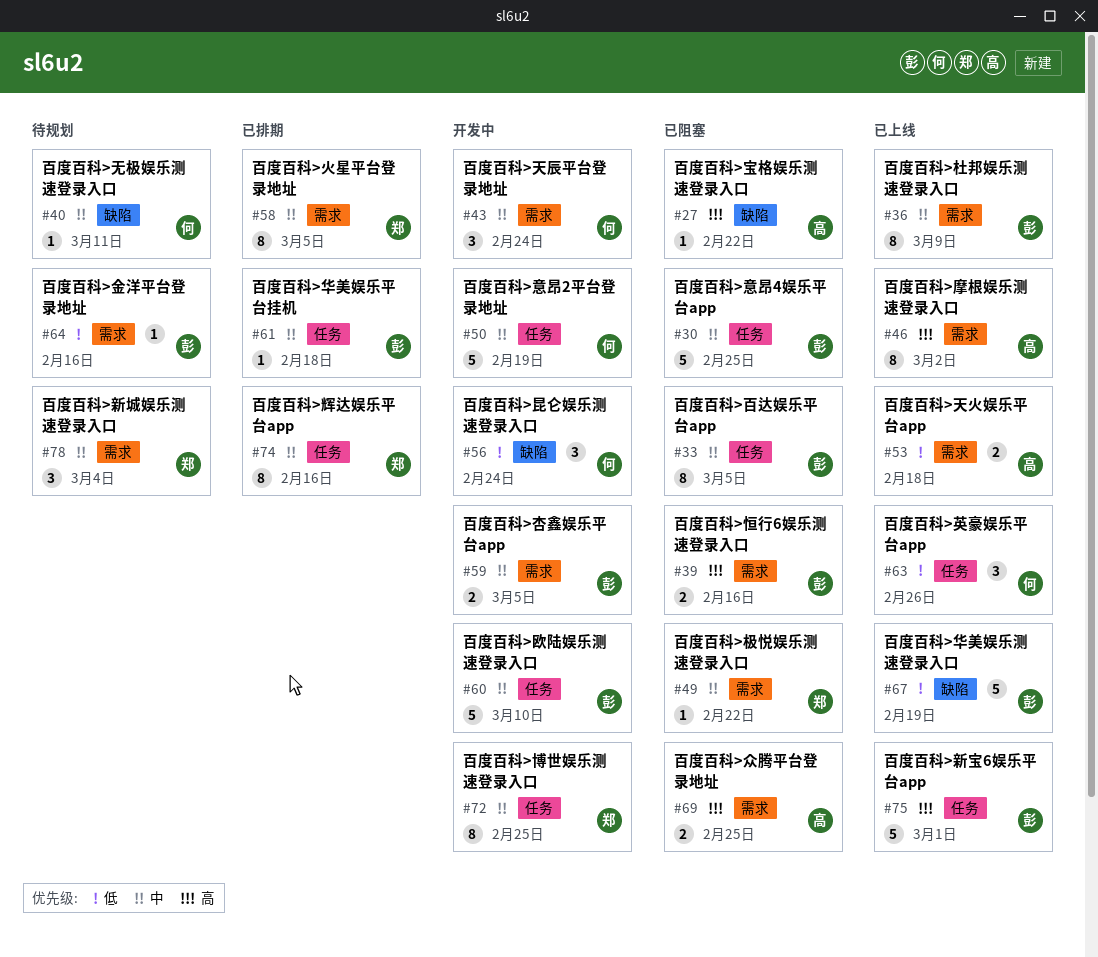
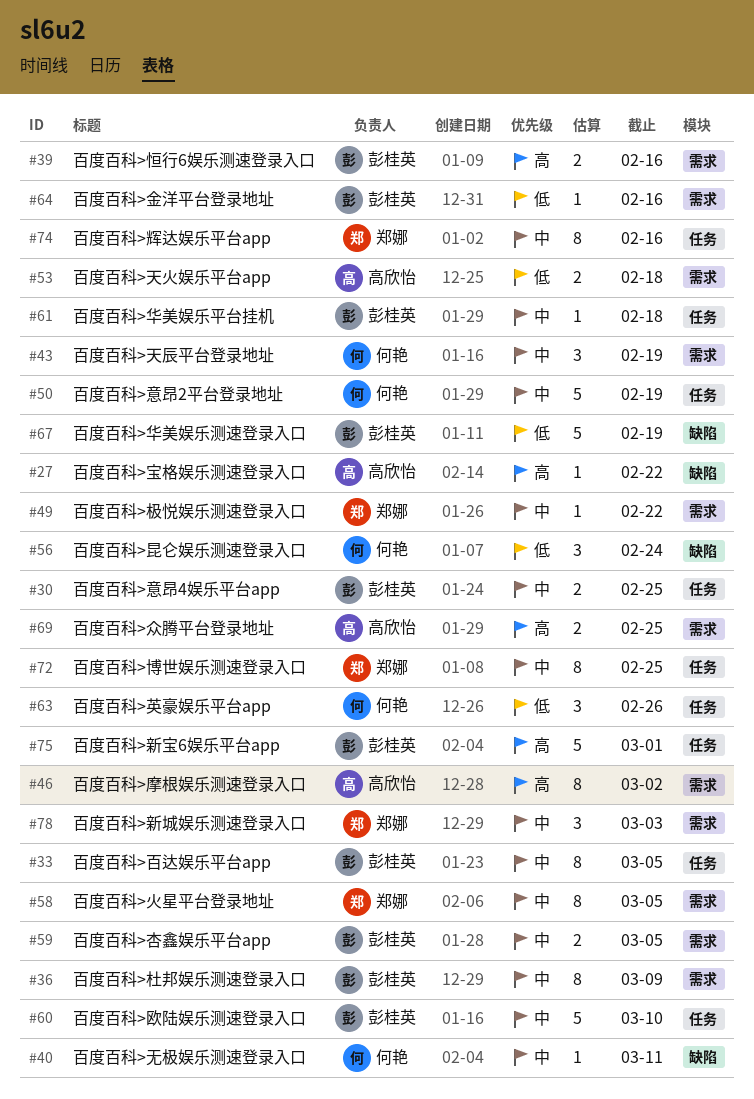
#30, estimate: 5 -> 2
#43, due: Feb 24 -> Feb 19
#78, due: Mar 4 -> Mar 3

